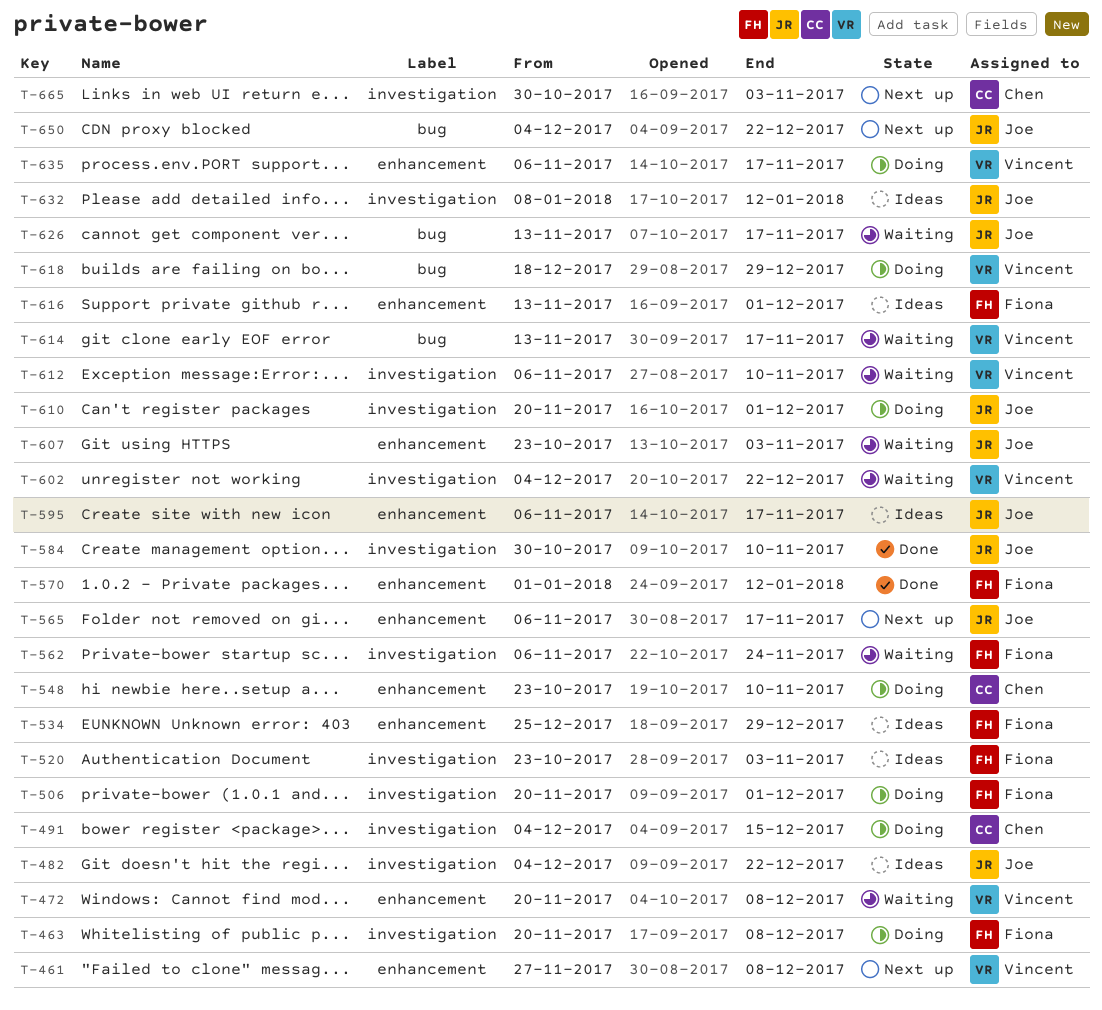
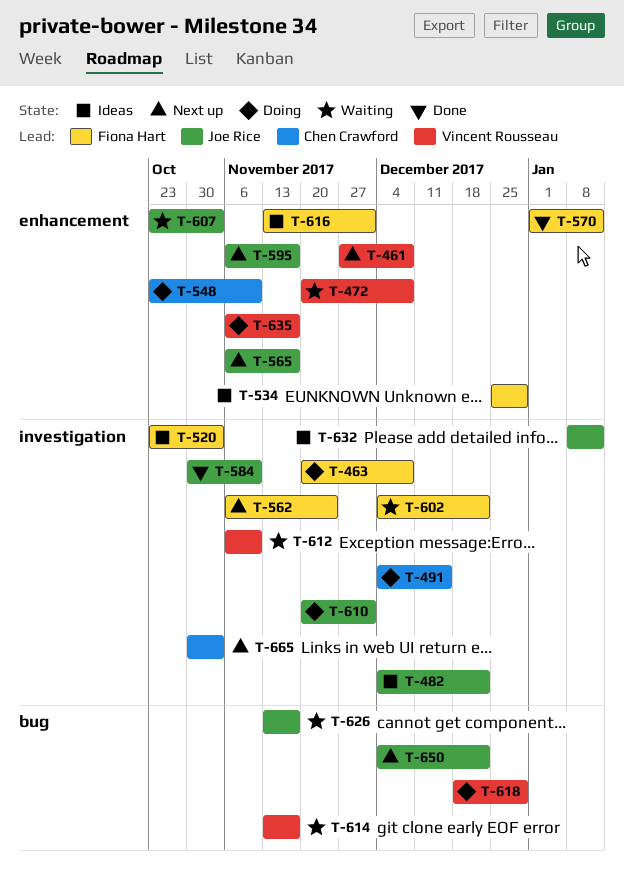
T-506: present -> none
T-562, status: Waiting -> Next up
T-595, status: Ideas -> Next up
T-602, owner: Vincent Rousseau -> Fiona Hart

